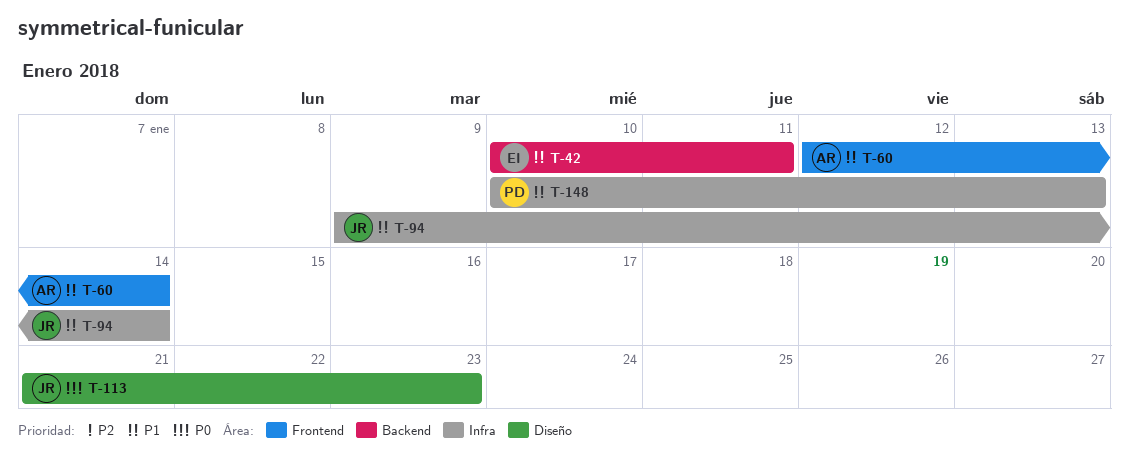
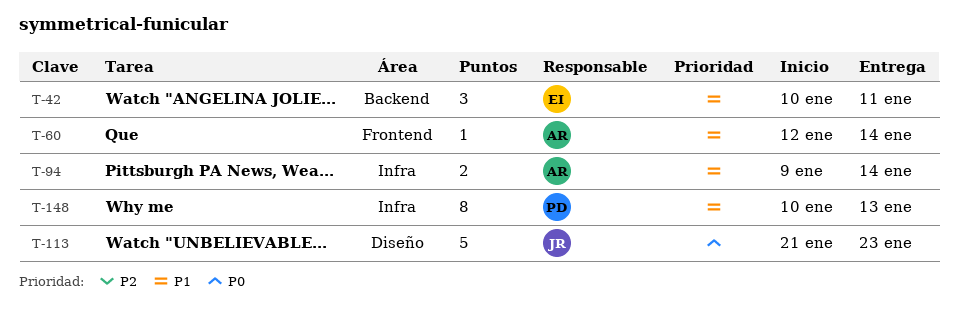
T-94, owner: JR -> AR

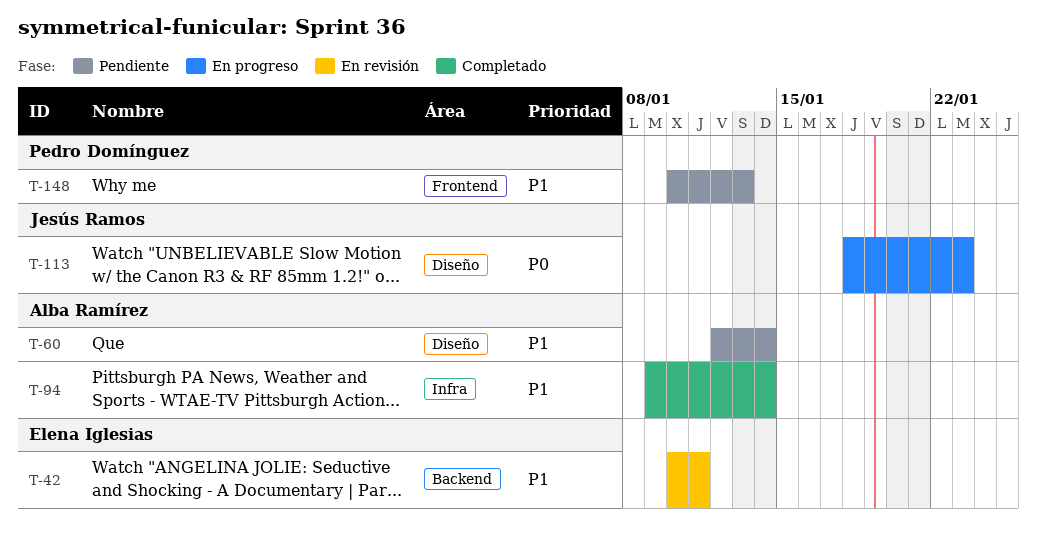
T-60, label: Frontend -> Diseño
T-113, start: Jan 21 -> Jan 18
T-148, label: Infra -> Frontend

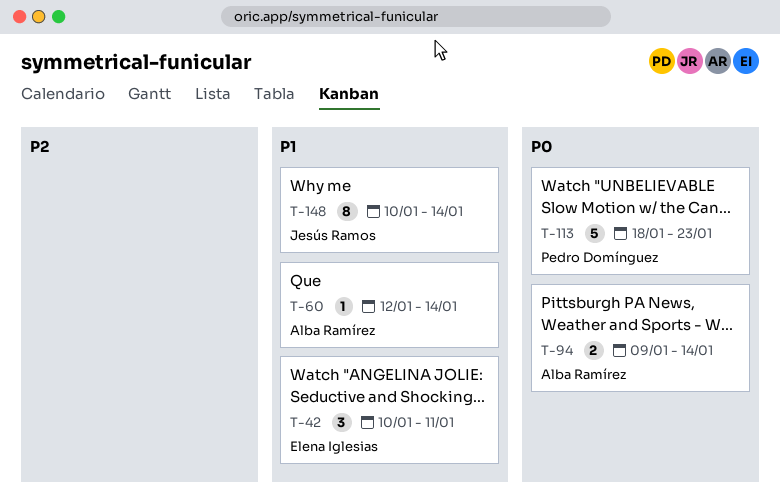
T-94, priority: P1 -> P0
T-113, owner: Jesús Ramos -> Pedro Domínguez
T-148, owner: Pedro Domínguez -> Jesús Ramos
T-148, due: Jan 13 -> Jan 14

